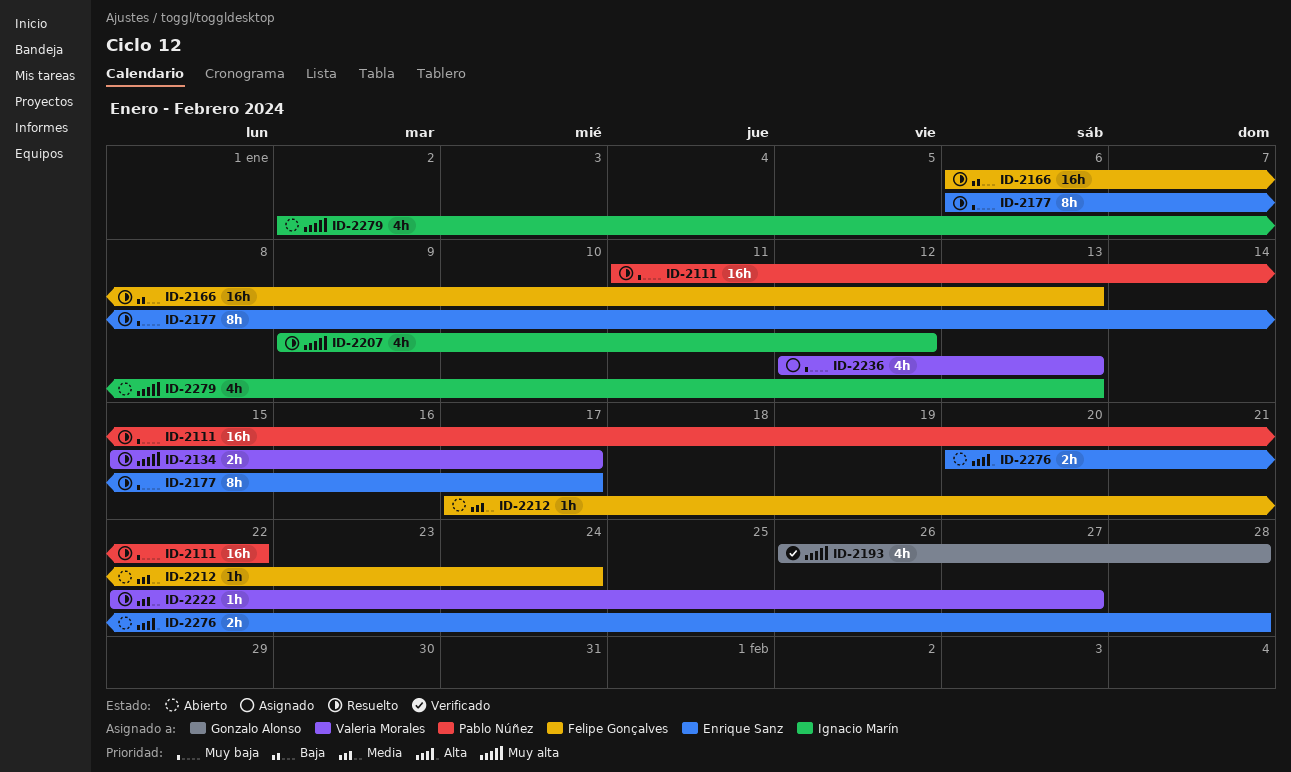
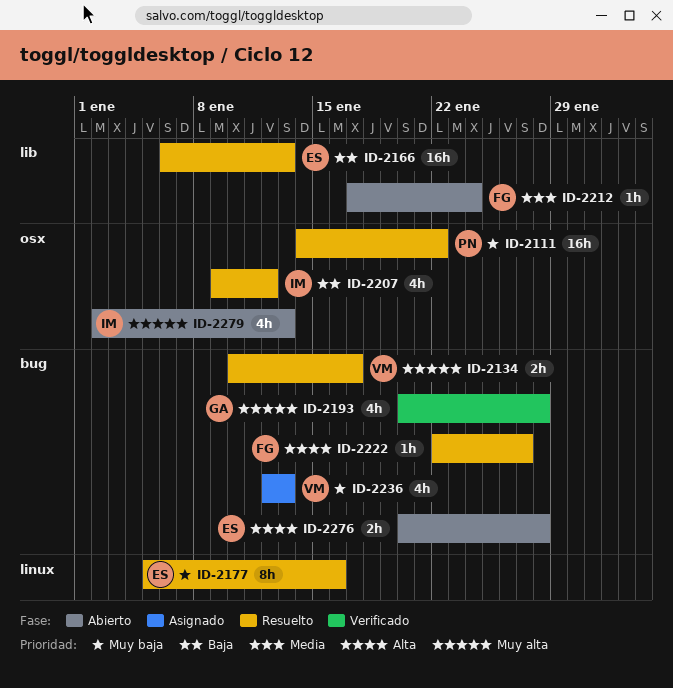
ID-2111, start: Jan 11 -> Jan 14
ID-2134, start: Jan 15 -> Jan 10
ID-2166, owner: Felipe Gonçalves -> Enrique Sanz
ID-2177, start: Jan 6 -> Jan 5
ID-2177, due: Jan 17 -> Jan 16
ID-2193, start: Jan 26 -> Jan 20
ID-2207, priority: Muy alta -> Baja
ID-2222, owner: Valeria Morales -> Felipe Gonçalves
ID-2222, priority: Media -> Alta

